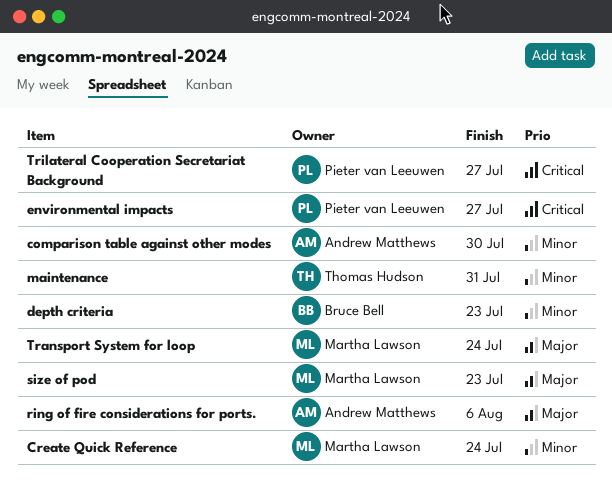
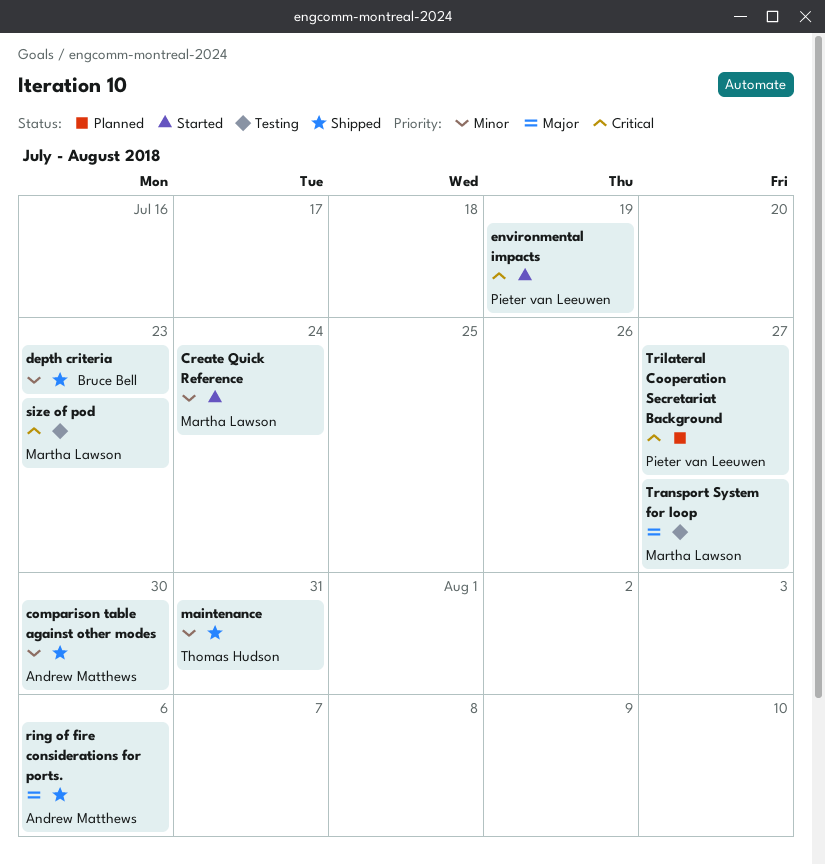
environmental impacts, due: Jul 27 -> Jul 19
size of pod, priority: Major -> Critical
Transport System for loop, due: Jul 24 -> Jul 27

